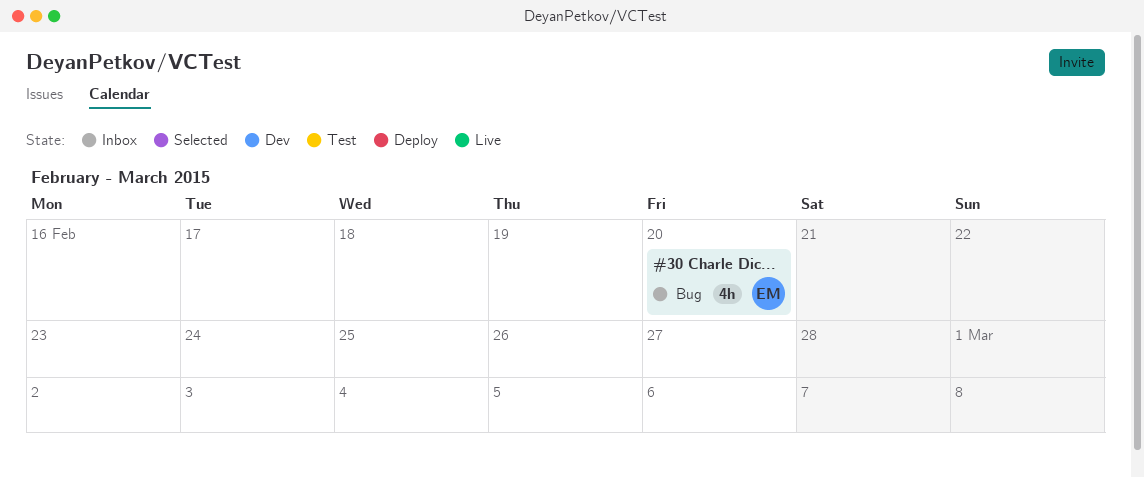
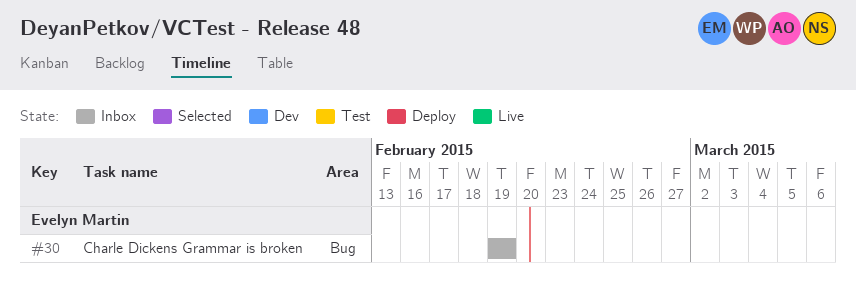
#30, due: Feb 20 -> Feb 19

